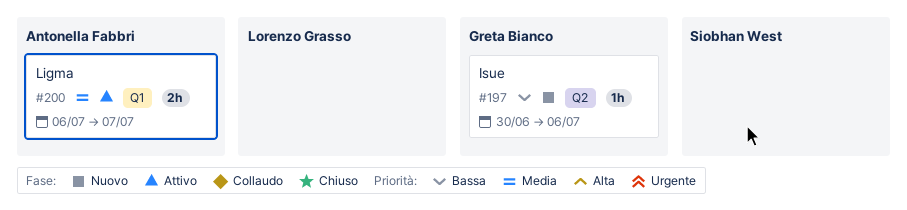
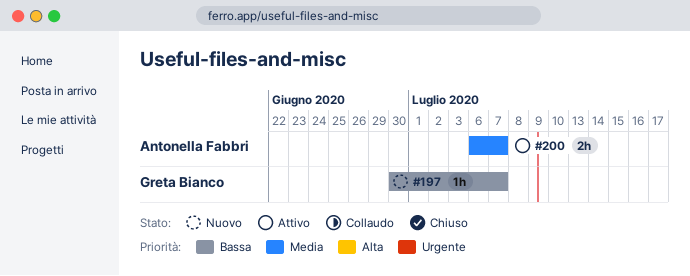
#197, due: Jul 6 -> Jul 7

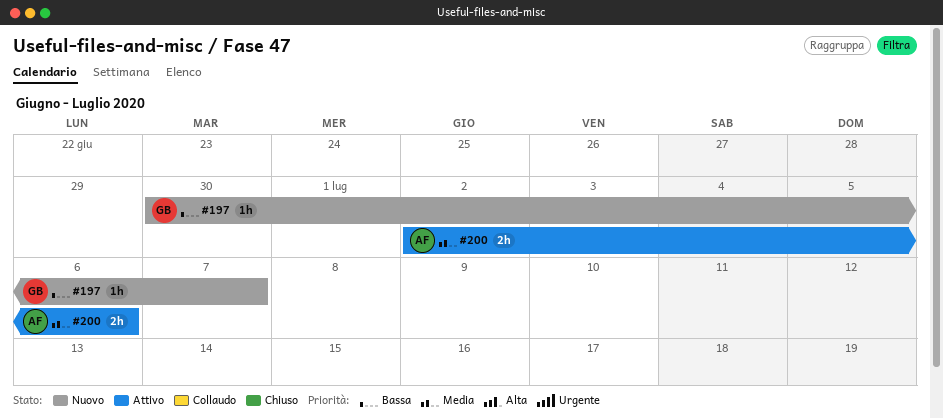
#200, start: Jul 6 -> Jul 2
#200, due: Jul 7 -> Jul 6

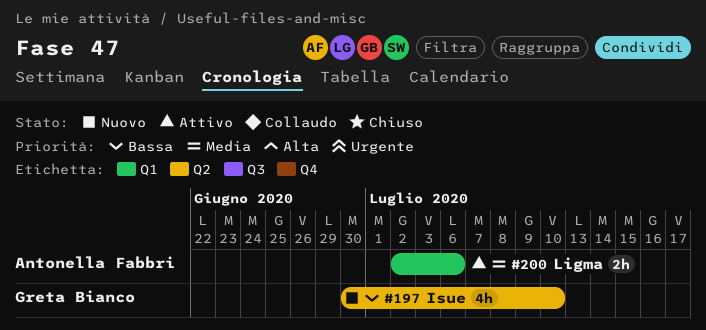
#197, estimate: 1h -> 4h
#197, due: Jul 7 -> Jul 10

